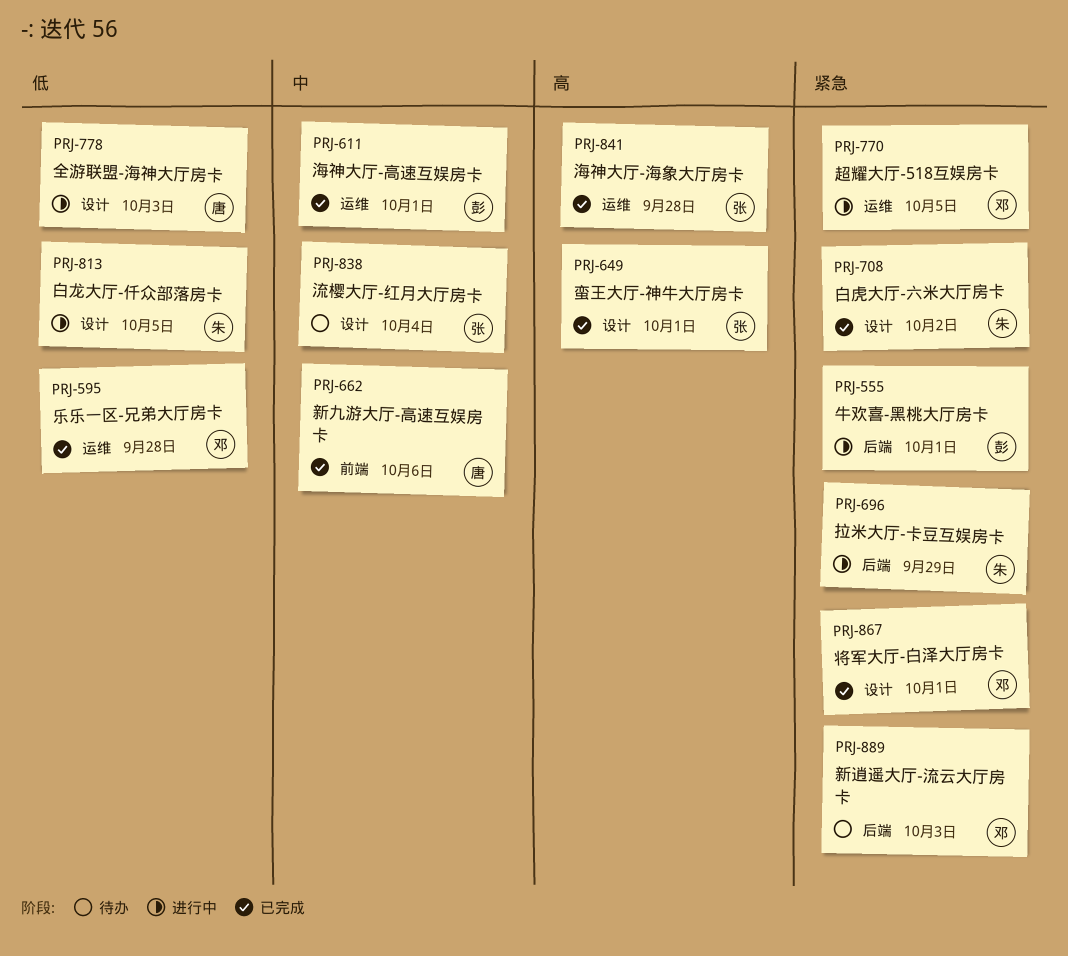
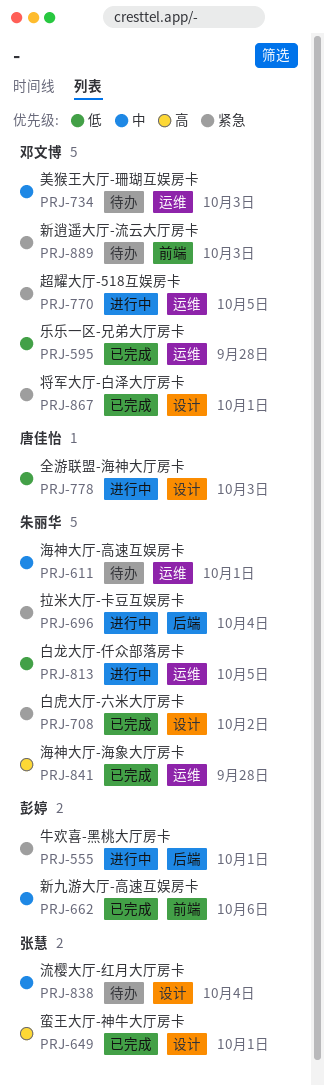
PRJ-611, status: 已完成 -> 待办
PRJ-611, owner: 彭婷 -> 朱丽华
PRJ-662, owner: 唐佳怡 -> 彭婷
PRJ-696, due: Sep 29 -> Oct 4
PRJ-734: none -> present
PRJ-813, label: 设计 -> 运维
PRJ-841, owner: 张慧 -> 朱丽华
PRJ-889, label: 后端 -> 前端

